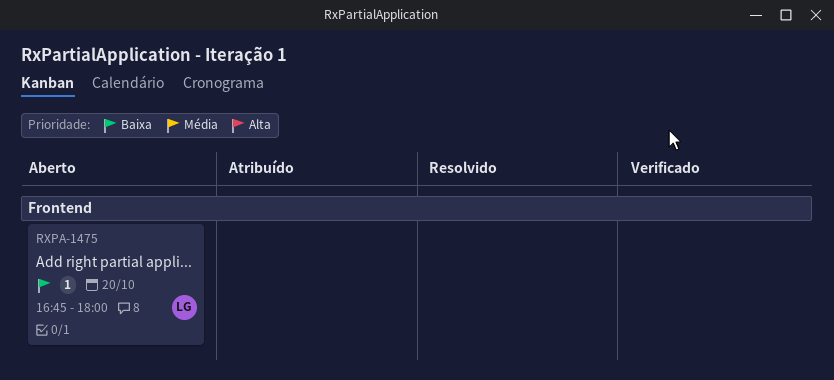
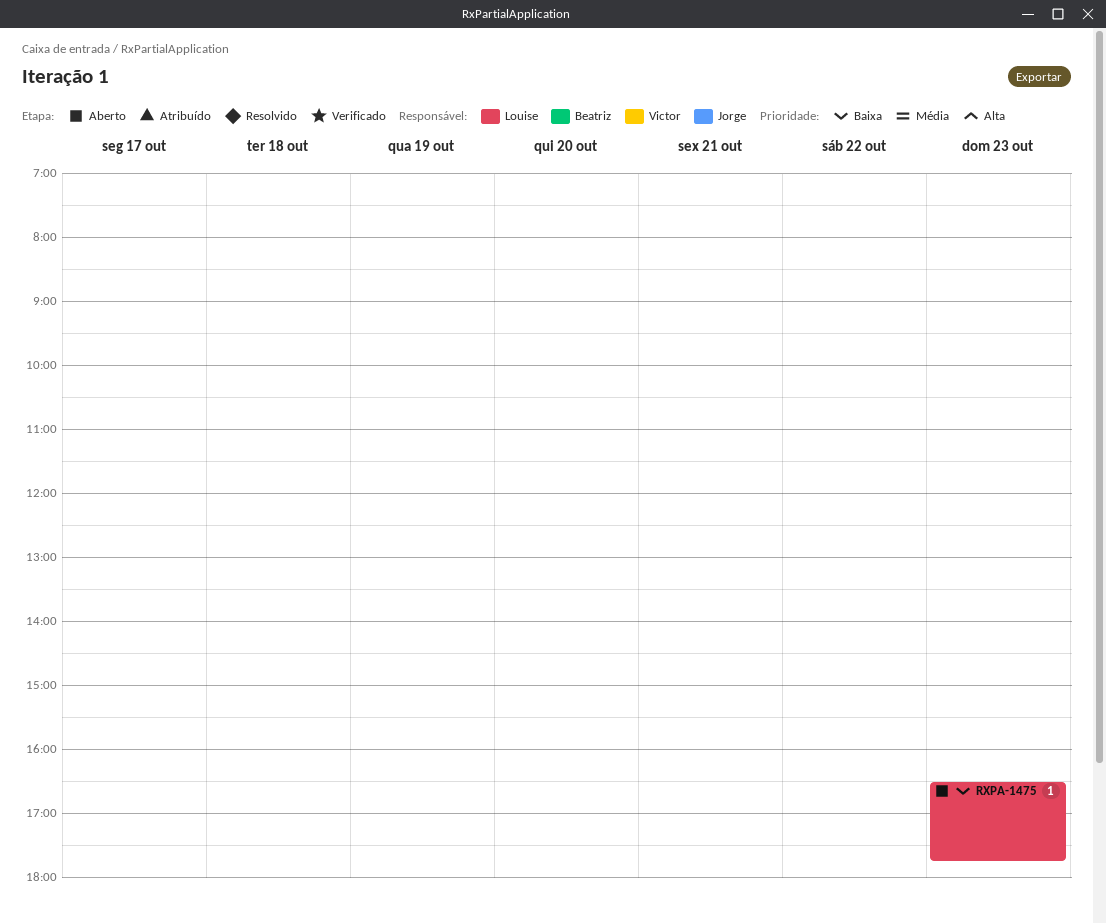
RXPA-1475, day: Oct 20 -> Oct 23
RXPA-1475, begins: 16:45 -> 16:30
RXPA-1475, ends: 18:00 -> 17:45

